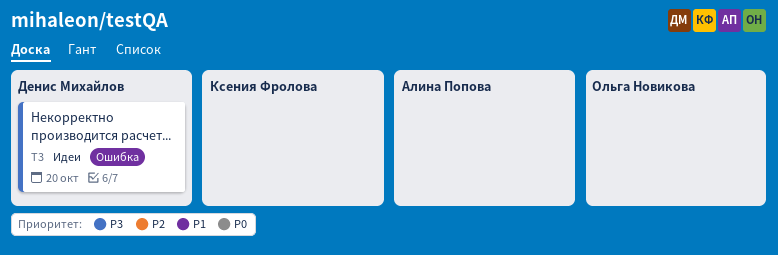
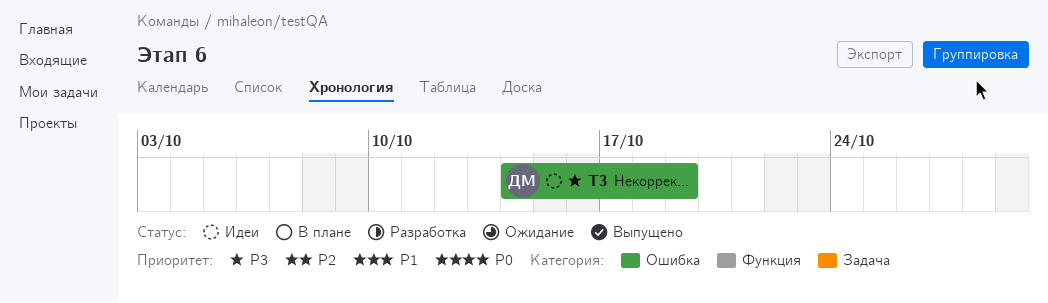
T3, due: Oct 20 -> Oct 19

